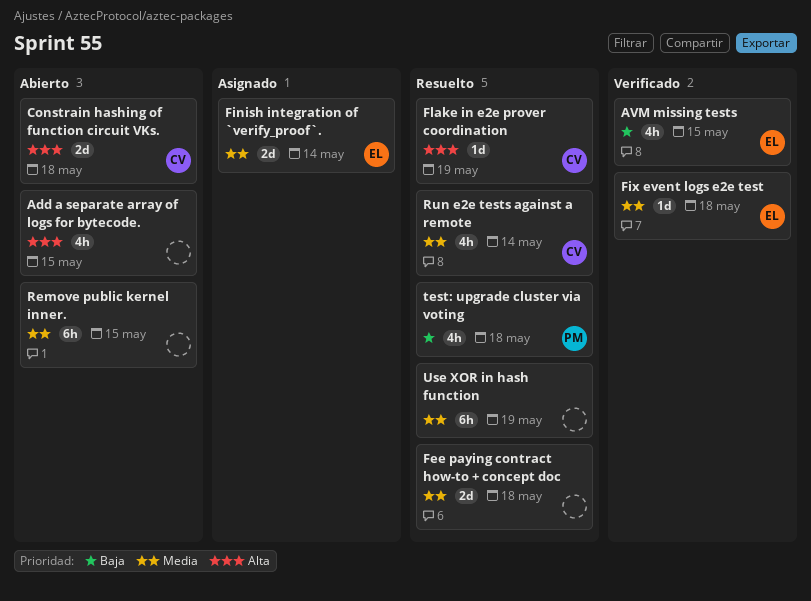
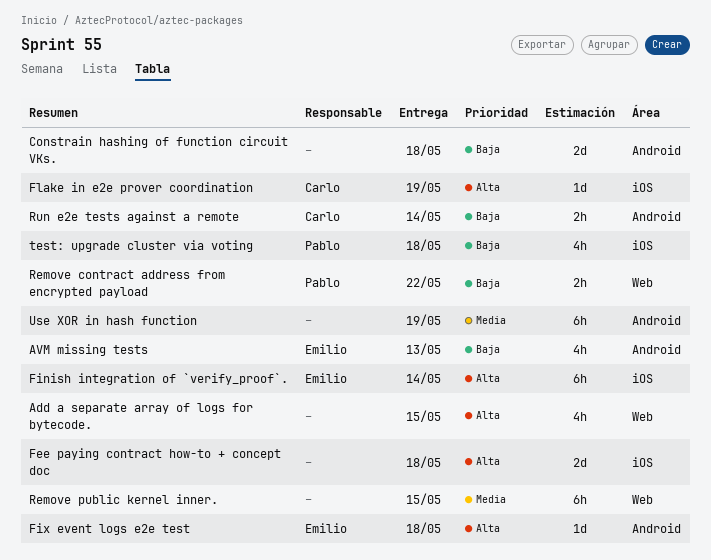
AVM missing tests, due: May 15 -> May 13
Constrain hashing of function circuit VKs., owner: Carlo -> none
Constrain hashing of function circuit VKs., priority: Alta -> Baja
Fee paying contract how-to + concept doc, priority: Media -> Alta
Finish integration of `verify_proof`., priority: Media -> Alta
Finish integration of `verify_proof`., estimate: 2d -> 6h
Fix event logs e2e test, priority: Media -> Alta
Remove contract address from encrypted payload: none -> present
Run e2e tests against a remote, priority: Media -> Baja
Run e2e tests against a remote, estimate: 4h -> 2h

